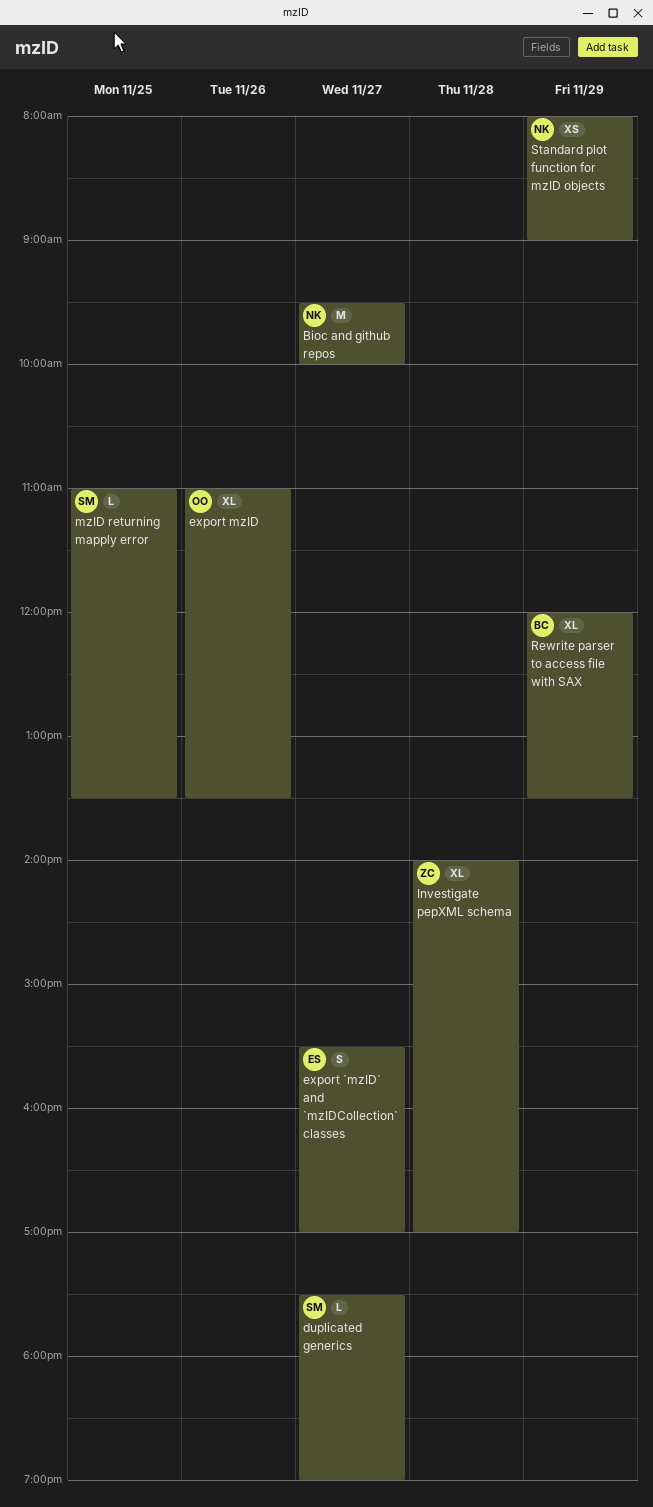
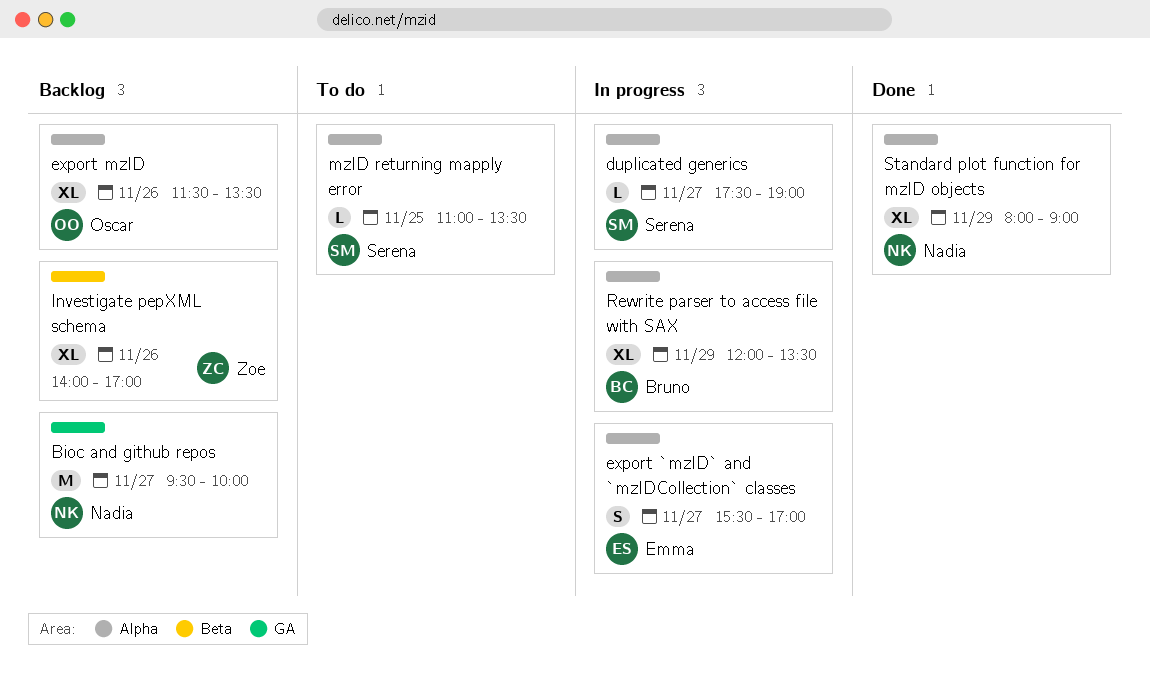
export mzID, begins: 11:00 -> 11:30
Investigate pepXML schema, day: Nov 28 -> Nov 26
Standard plot function for mzID objects, estimate: XS -> XL

